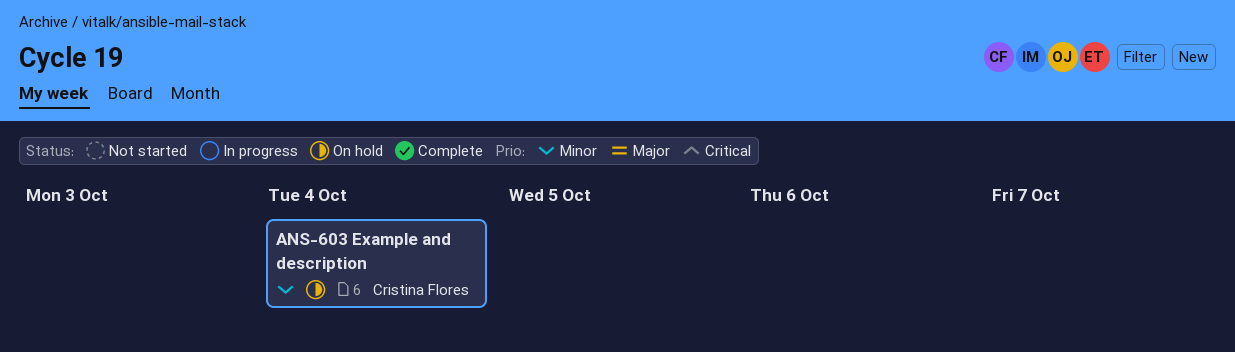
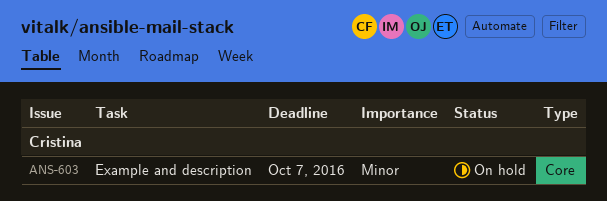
ANS-603, due: Oct 4 -> Oct 7

